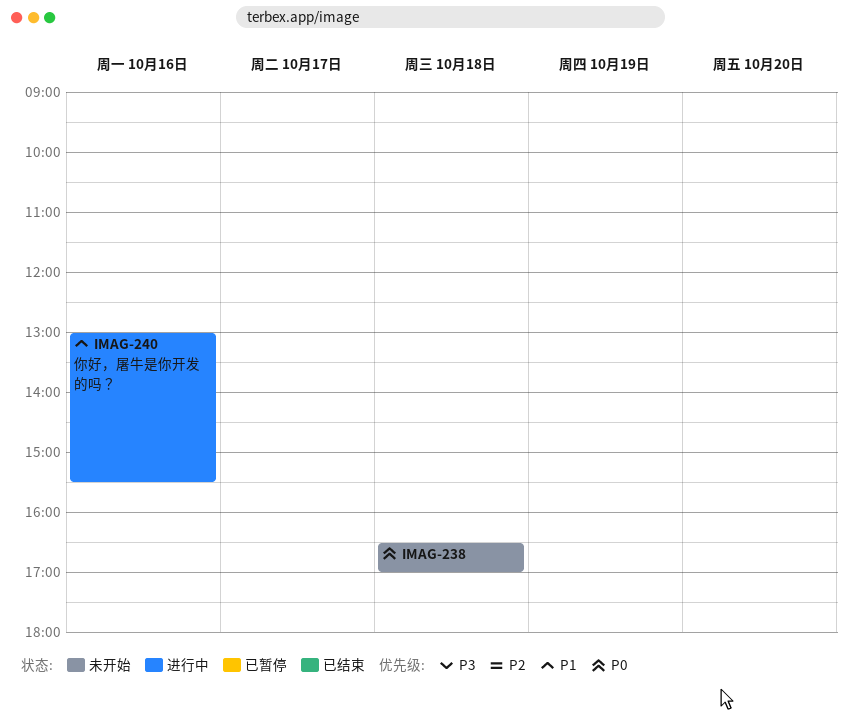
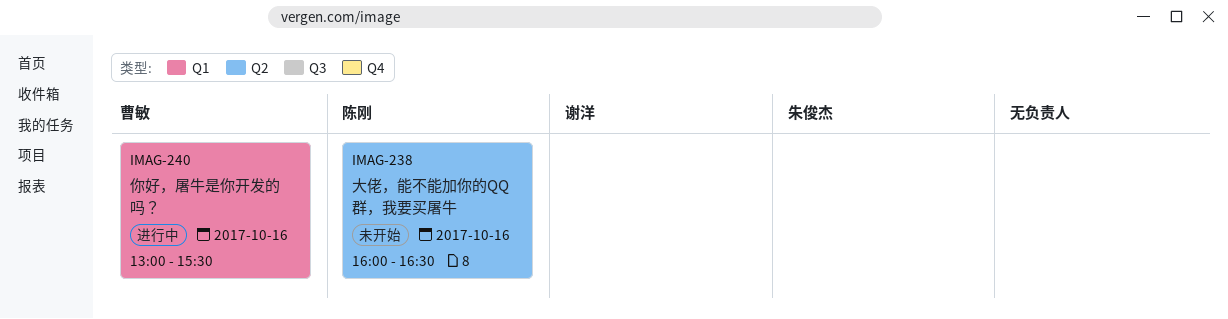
IMAG-238, day: Oct 18 -> Oct 16
IMAG-238, begins: 16:30 -> 16:00
IMAG-238, ends: 17:00 -> 16:30

